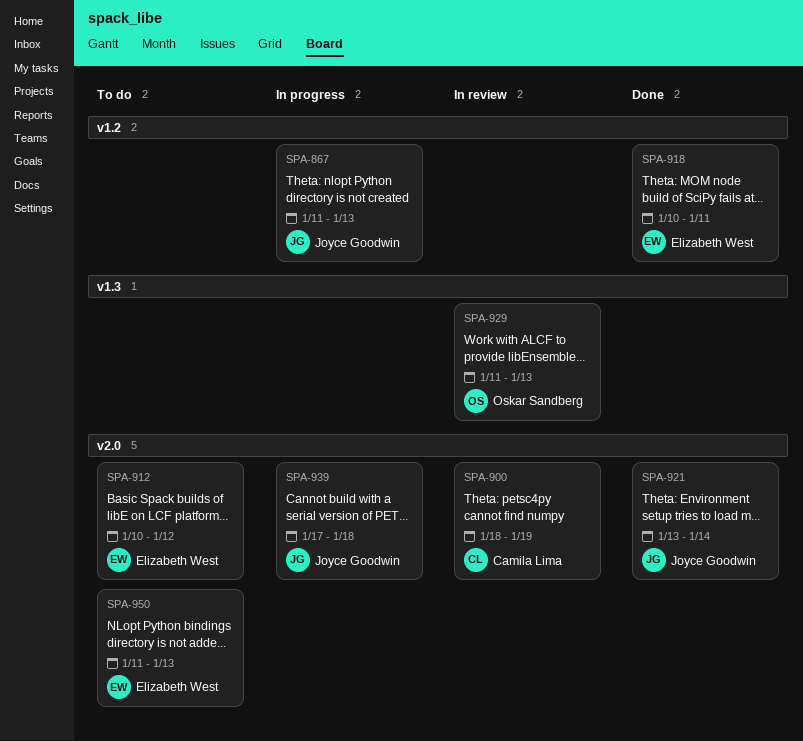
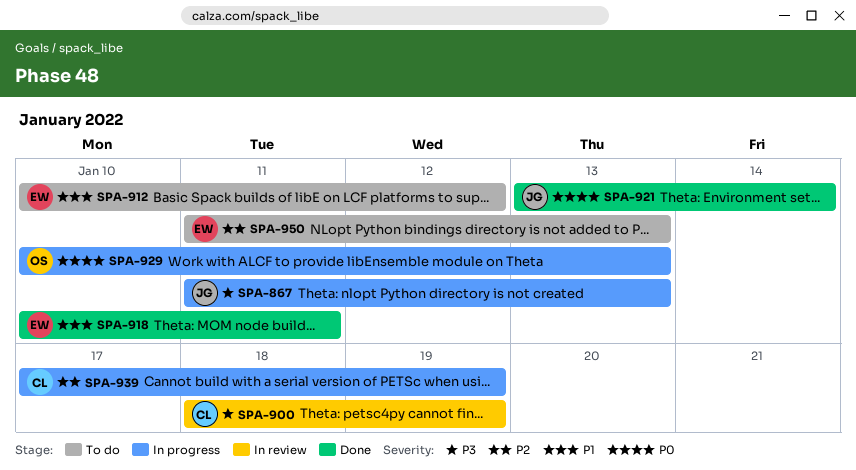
SPA-929, status: In review -> In progress
SPA-929, start: Jan 11 -> Jan 10
SPA-939, owner: Joyce Goodwin -> Camila Lima
SPA-939, due: Jan 18 -> Jan 19

